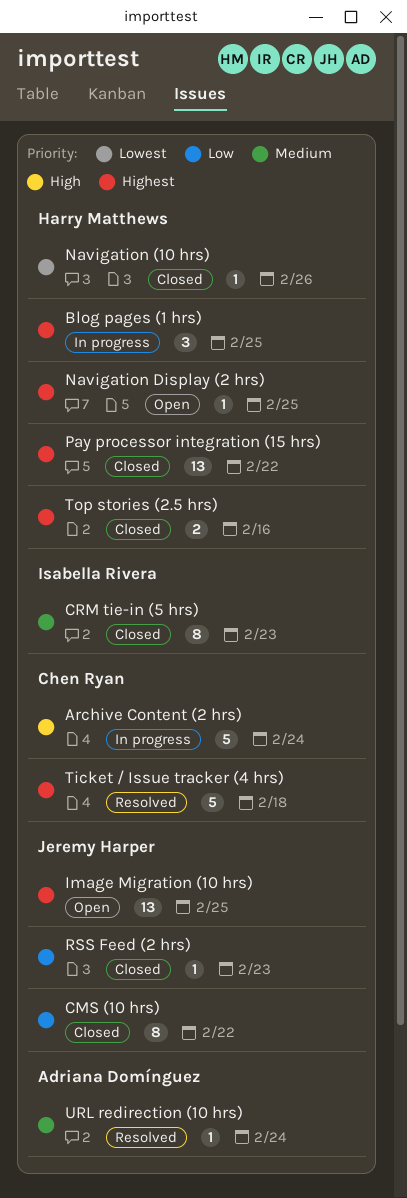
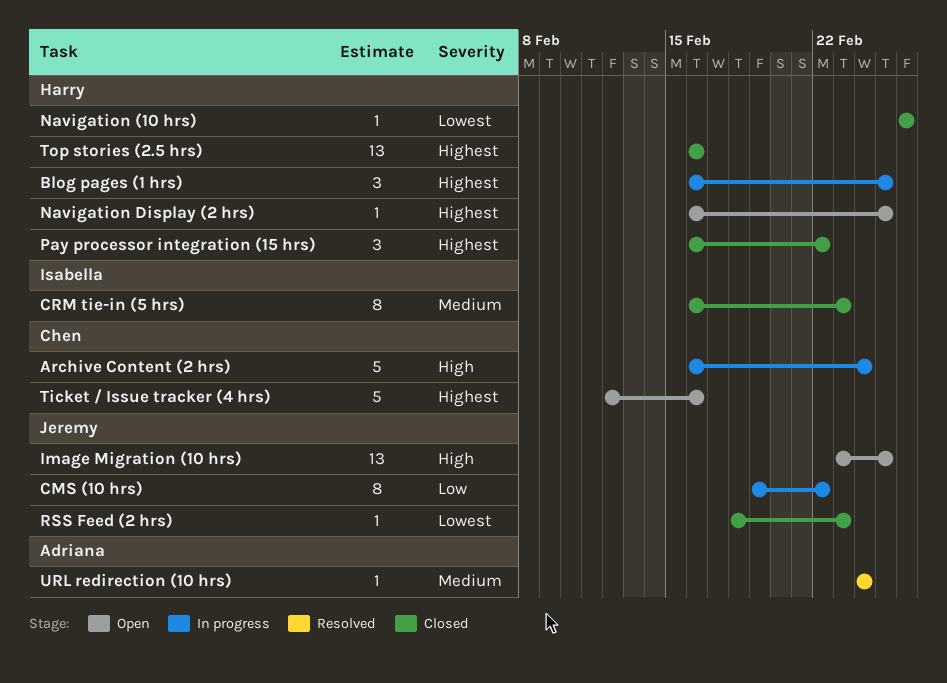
CMS (10 hrs), status: Closed -> In progress
Image Migration (10 hrs), priority: Highest -> High
Pay processor integration (15 hrs), estimate: 13 -> 3
RSS Feed (2 hrs), priority: Low -> Lowest
Ticket / Issue tracker (4 hrs), status: Resolved -> Open
Ticket / Issue tracker (4 hrs), due: Feb 18 -> Feb 16
Top stories (2.5 hrs), estimate: 2 -> 13

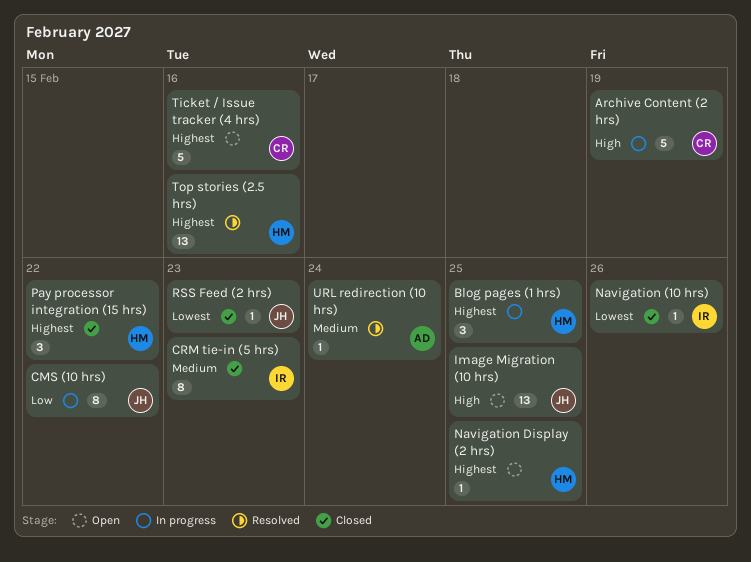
Archive Content (2 hrs), due: Feb 24 -> Feb 19
Navigation (10 hrs), owner: Harry -> Isabella
Top stories (2.5 hrs), status: Closed -> Resolved

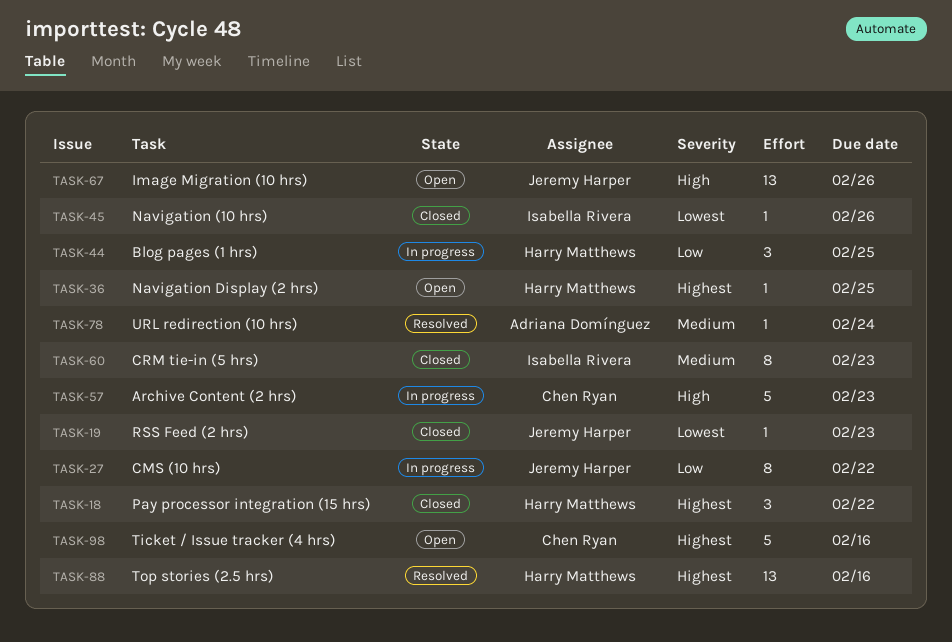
Archive Content (2 hrs), due: Feb 19 -> Feb 23
Blog pages (1 hrs), priority: Highest -> Low
Image Migration (10 hrs), due: Feb 25 -> Feb 26

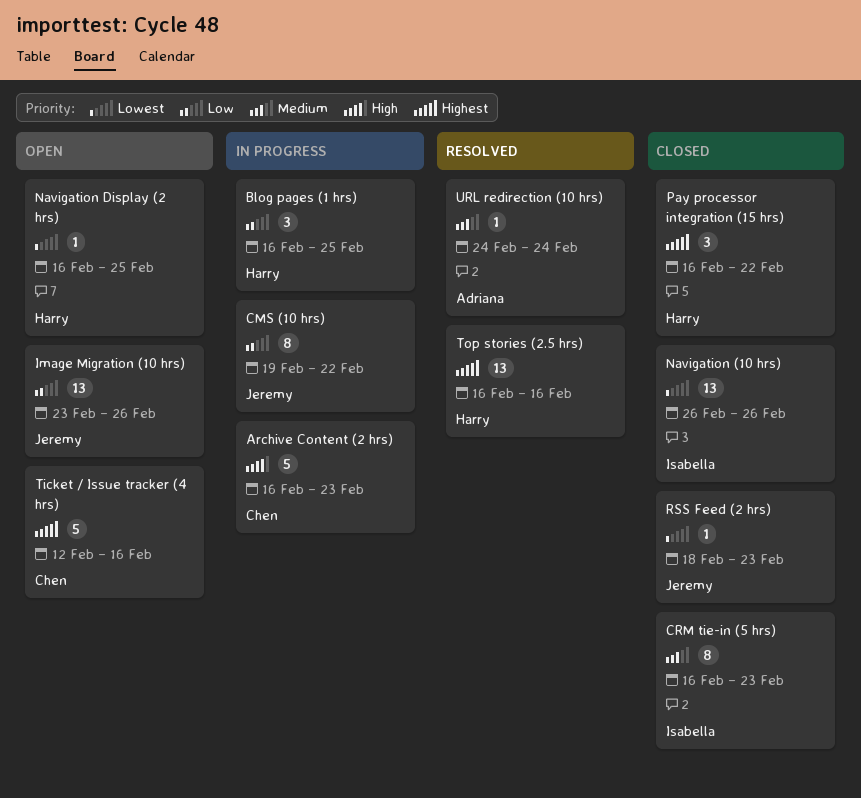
Image Migration (10 hrs), priority: High -> Low
Navigation (10 hrs), estimate: 1 -> 13
Navigation Display (2 hrs), priority: Highest -> Lowest

